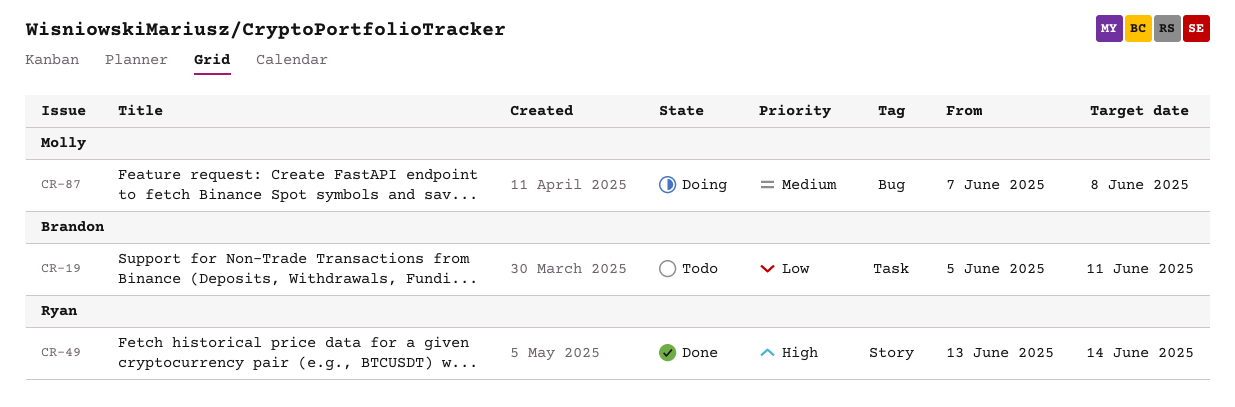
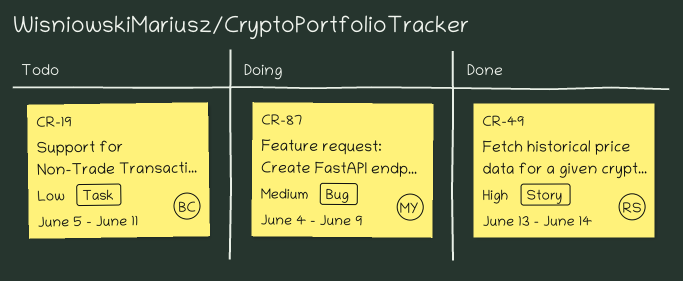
CR-87, start: Jun 7 -> Jun 4
CR-87, due: Jun 8 -> Jun 9

